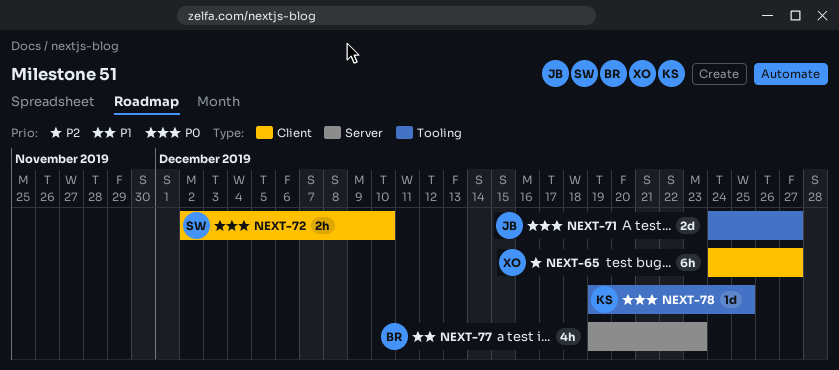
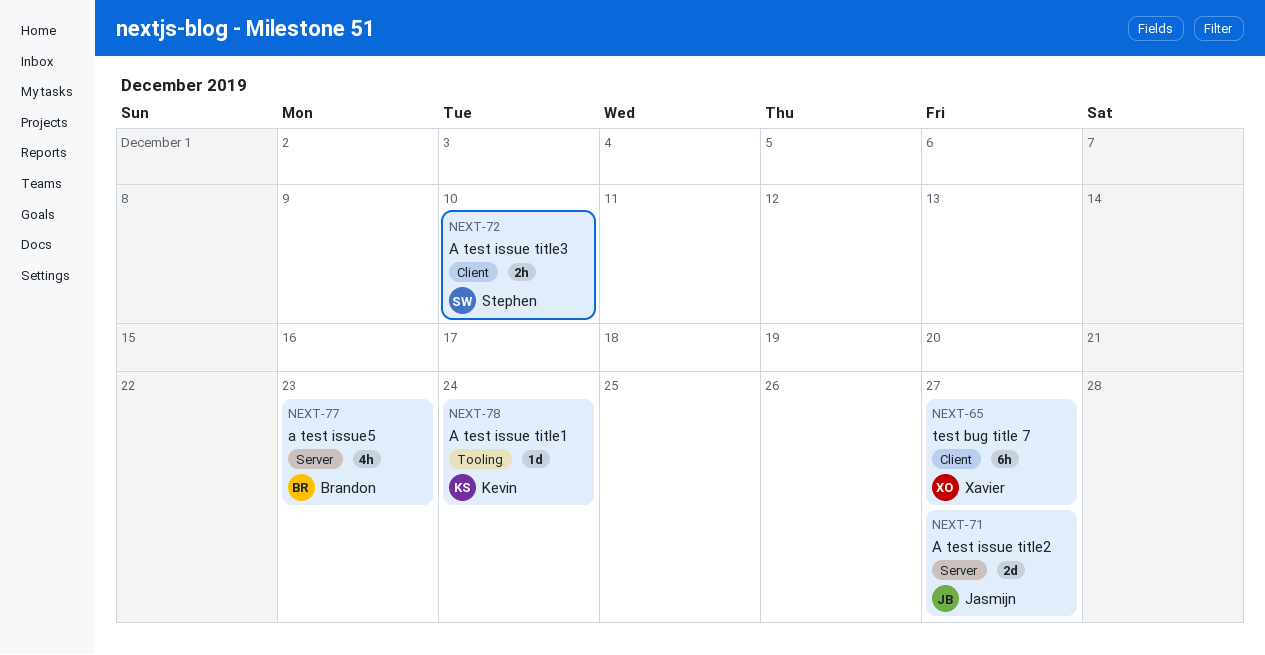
NEXT-71, label: Tooling -> Server
NEXT-78, due: Dec 25 -> Dec 24

